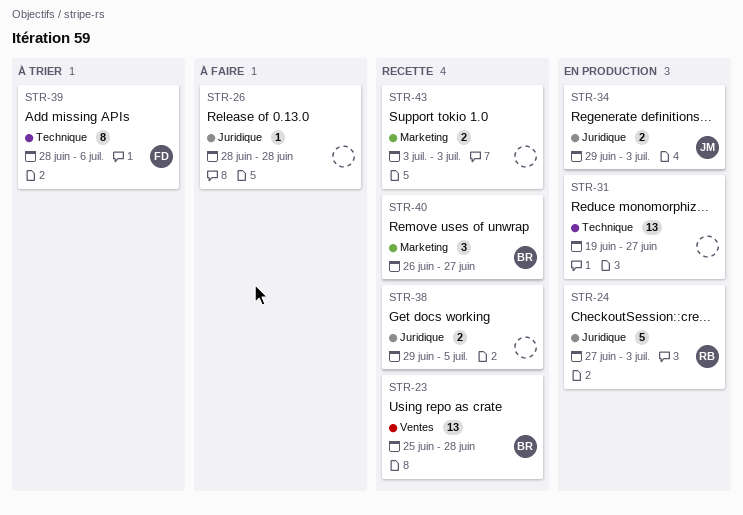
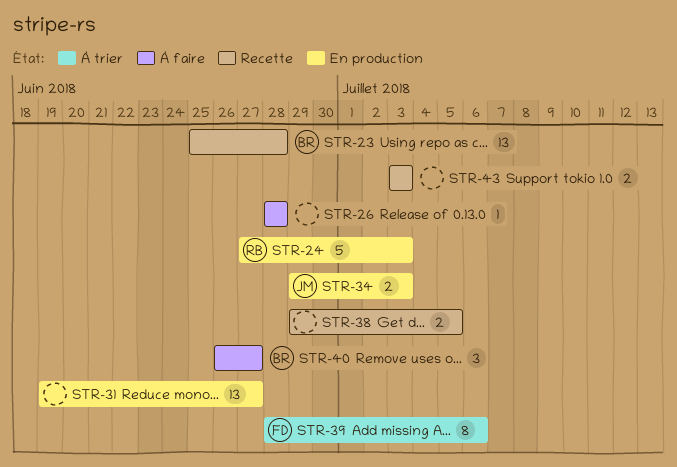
STR-40, status: Recette -> À faire

